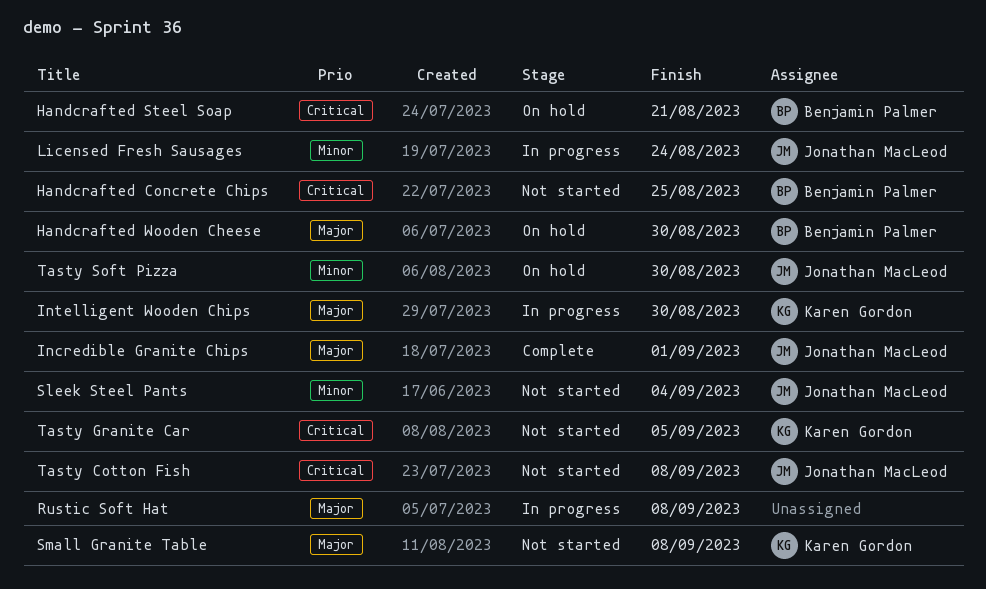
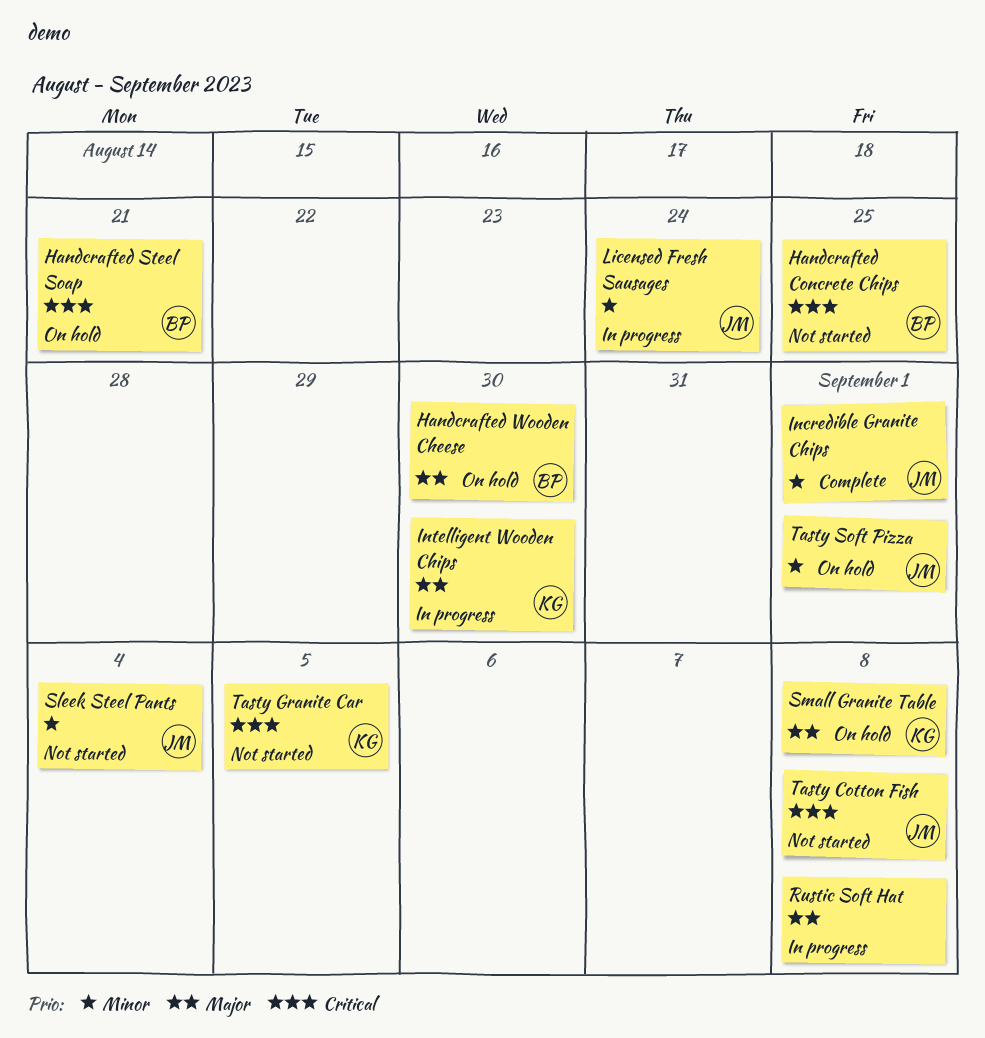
Incredible Granite Chips, priority: Major -> Minor
Small Granite Table, status: Not started -> On hold
Tasty Soft Pizza, due: Aug 30 -> Sep 1

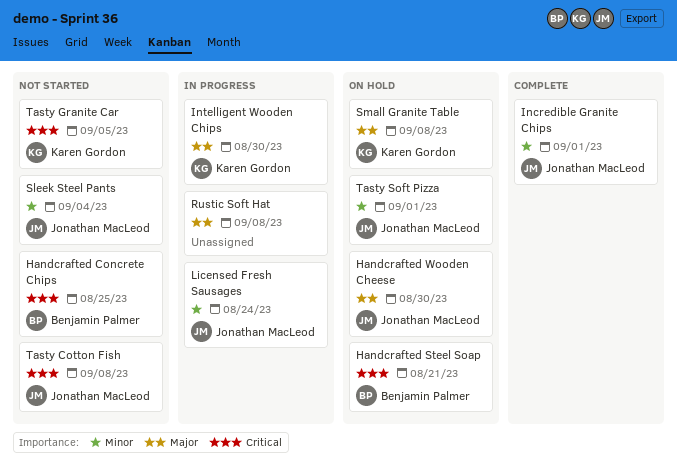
Handcrafted Wooden Cheese, owner: Benjamin Palmer -> Jonathan MacLeod

